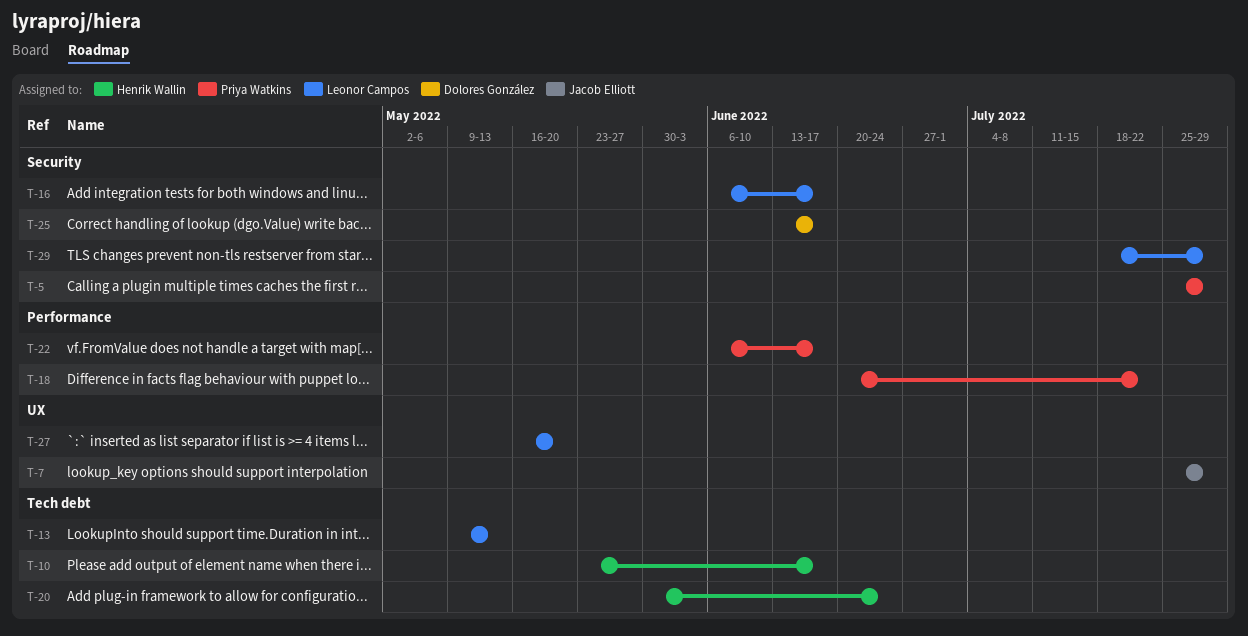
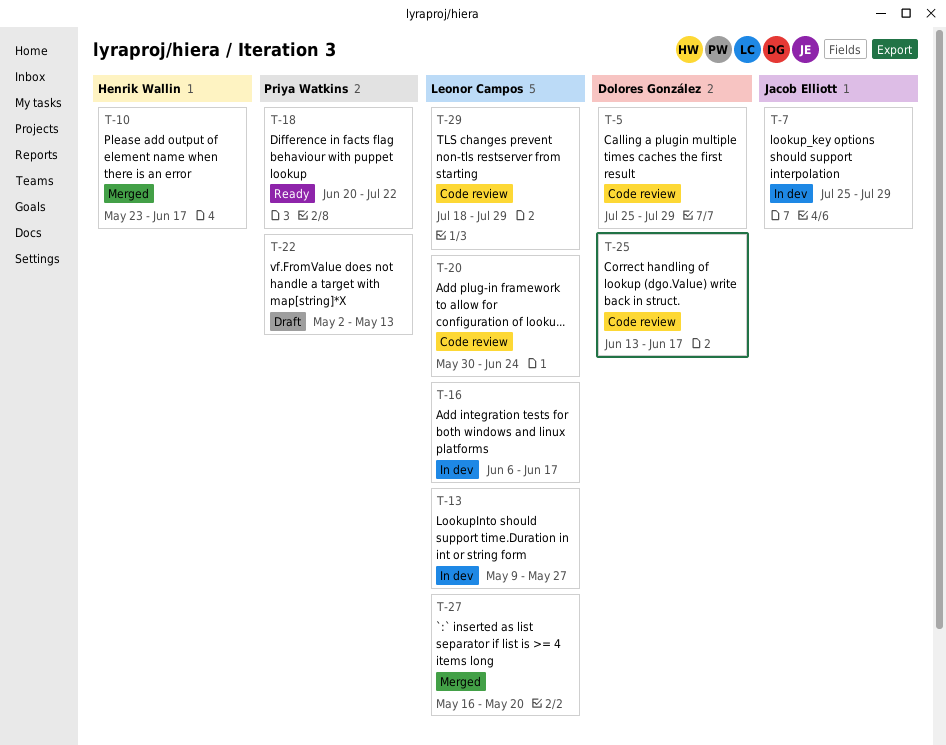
T-5, owner: Priya Watkins -> Dolores González
T-13, due: May 13 -> May 27
T-20, owner: Henrik Wallin -> Leonor Campos
T-22, start: Jun 6 -> May 2
T-22, due: Jun 17 -> May 13

